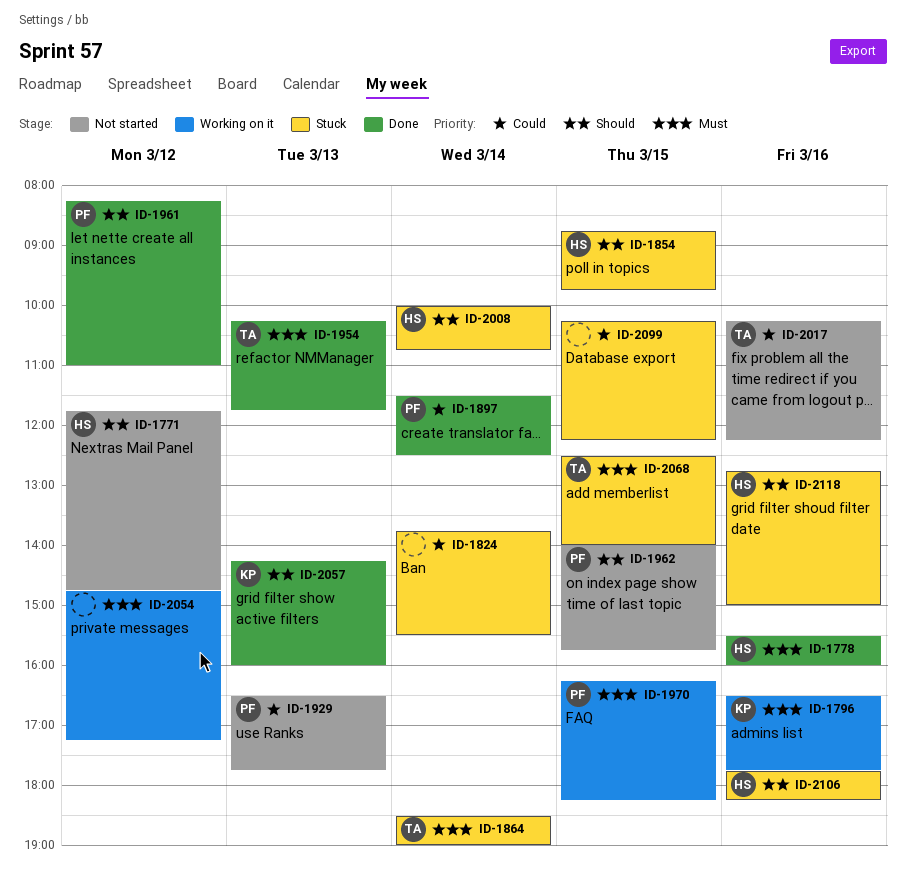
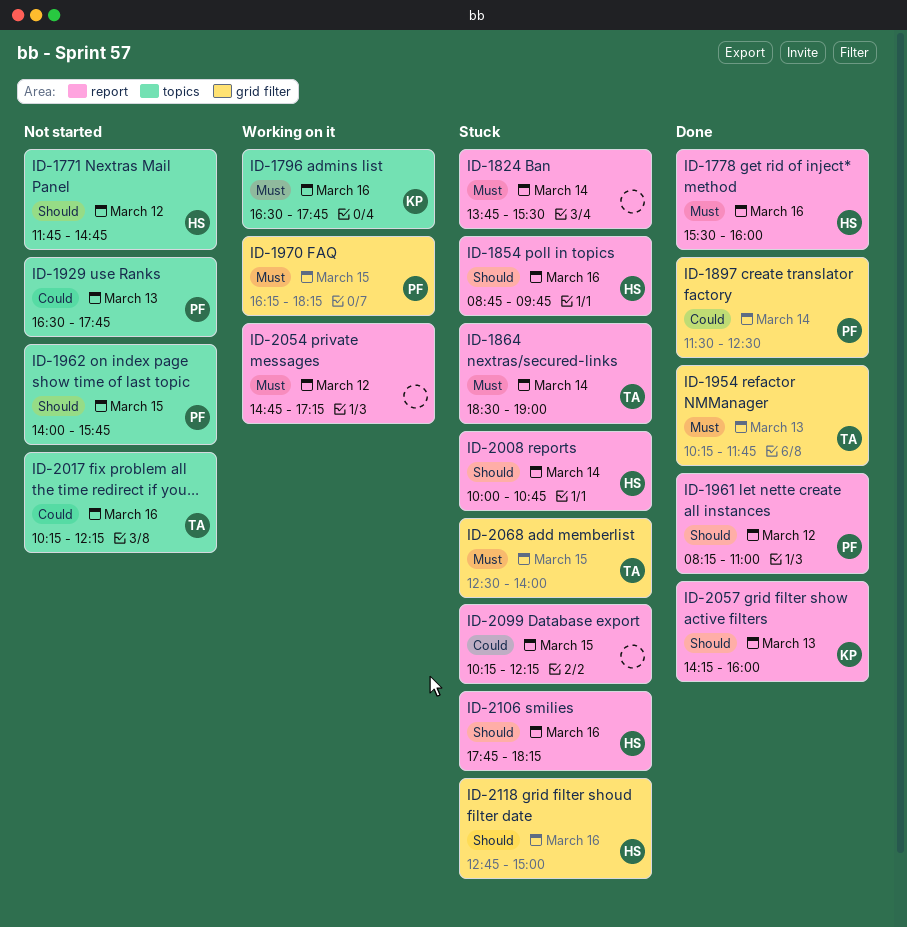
ID-1824, priority: Could -> Must
ID-1854, day: Mar 15 -> Mar 16

